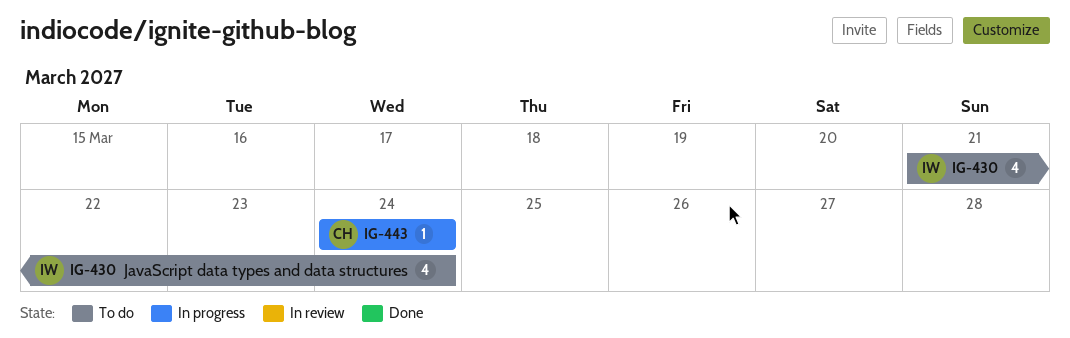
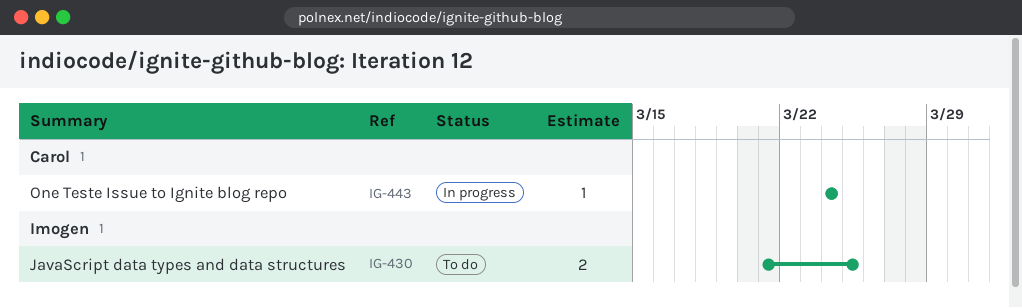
IG-430, estimate: 4 -> 2
IG-430, due: Mar 24 -> Mar 25

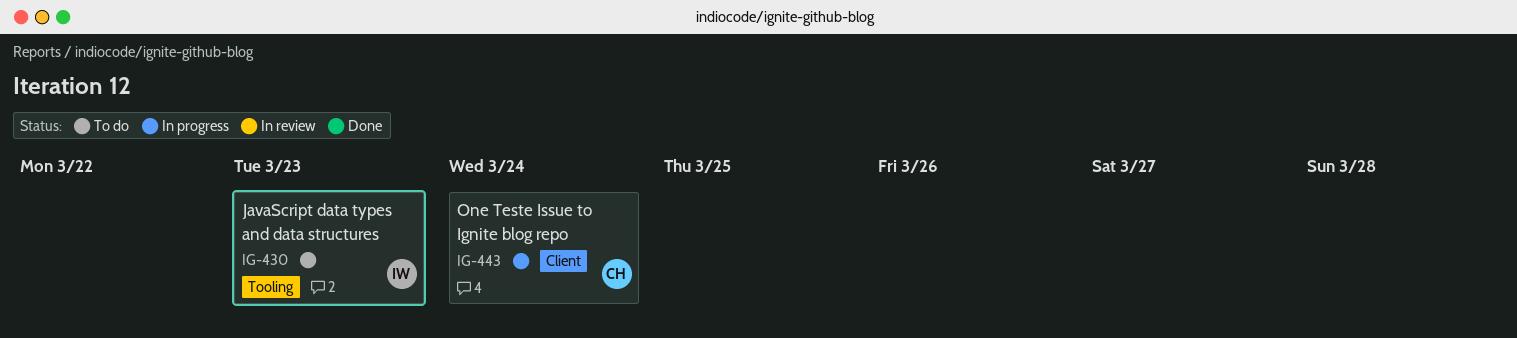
IG-430, due: Mar 25 -> Mar 23

